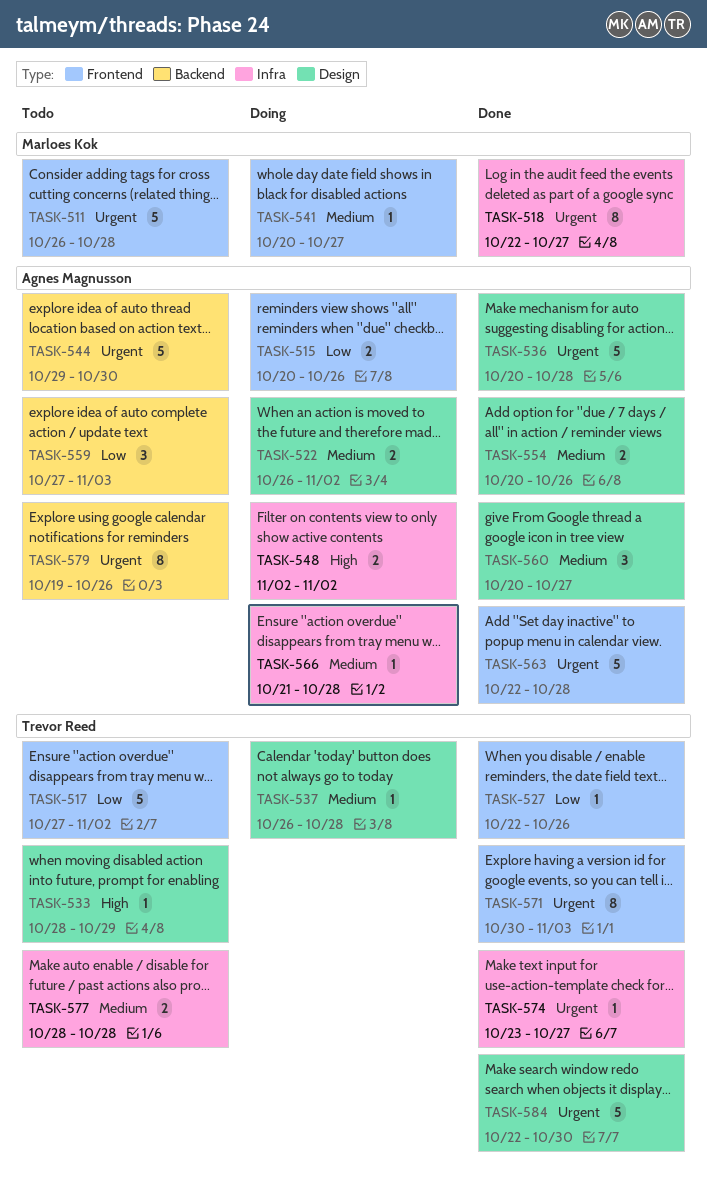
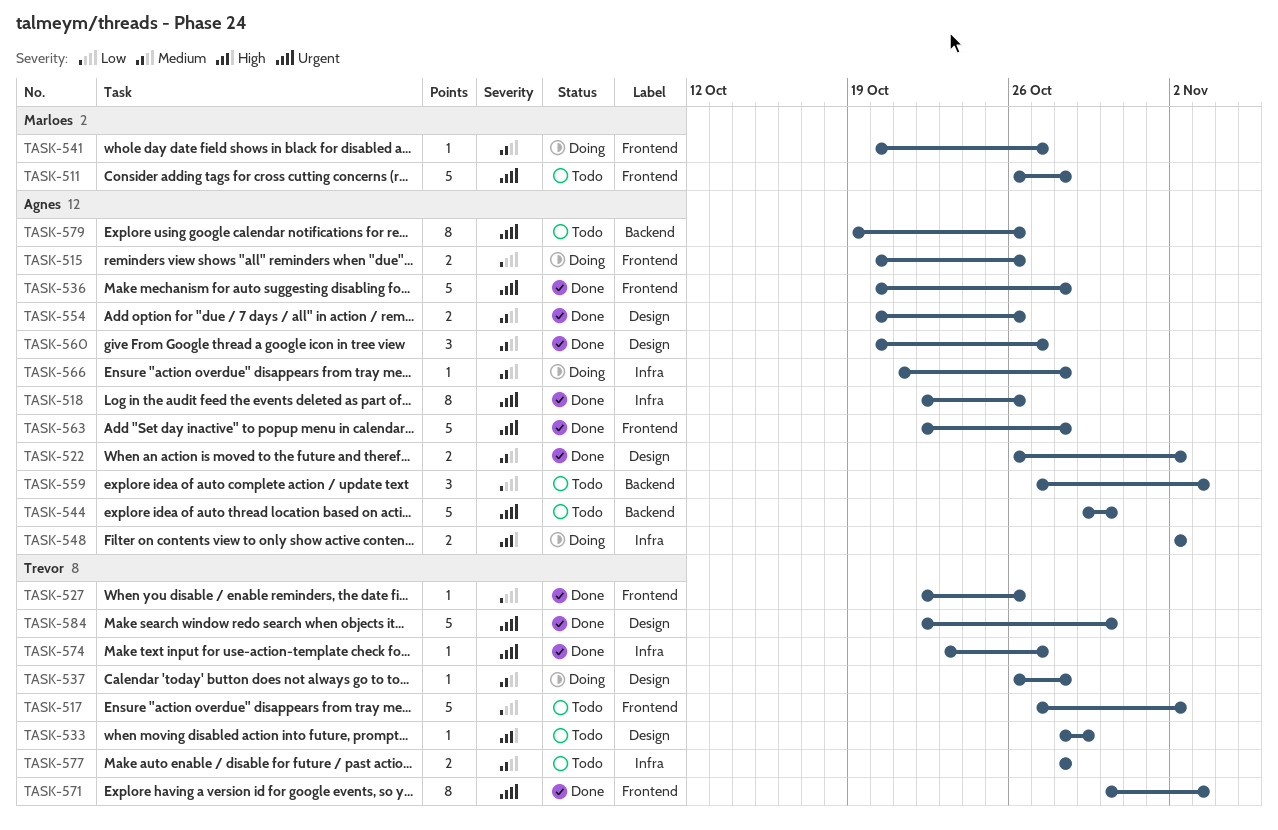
TASK-518, owner: Marloes Kok -> Agnes Magnusson
TASK-518, due: Oct 27 -> Oct 26
TASK-522, status: Doing -> Done
TASK-536, label: Design -> Frontend

